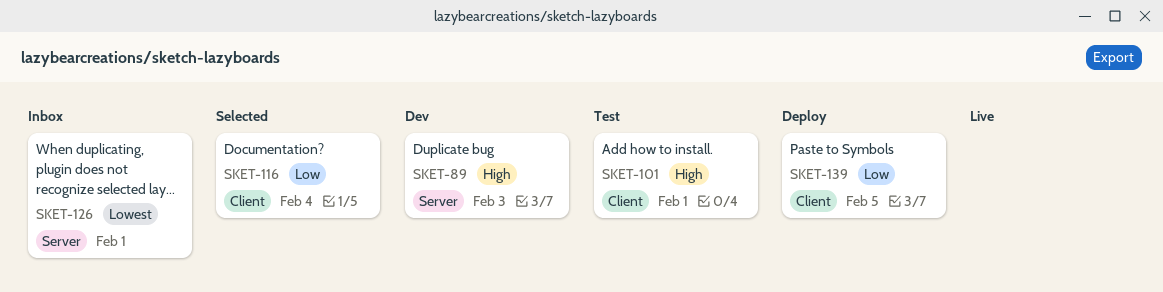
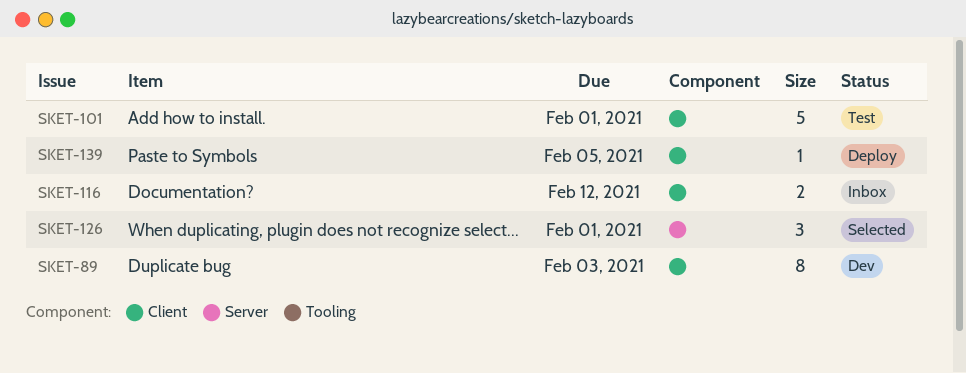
SKET-89, label: Server -> Client
SKET-116, status: Selected -> Inbox
SKET-116, due: Feb 4 -> Feb 12
SKET-126, status: Inbox -> Selected

